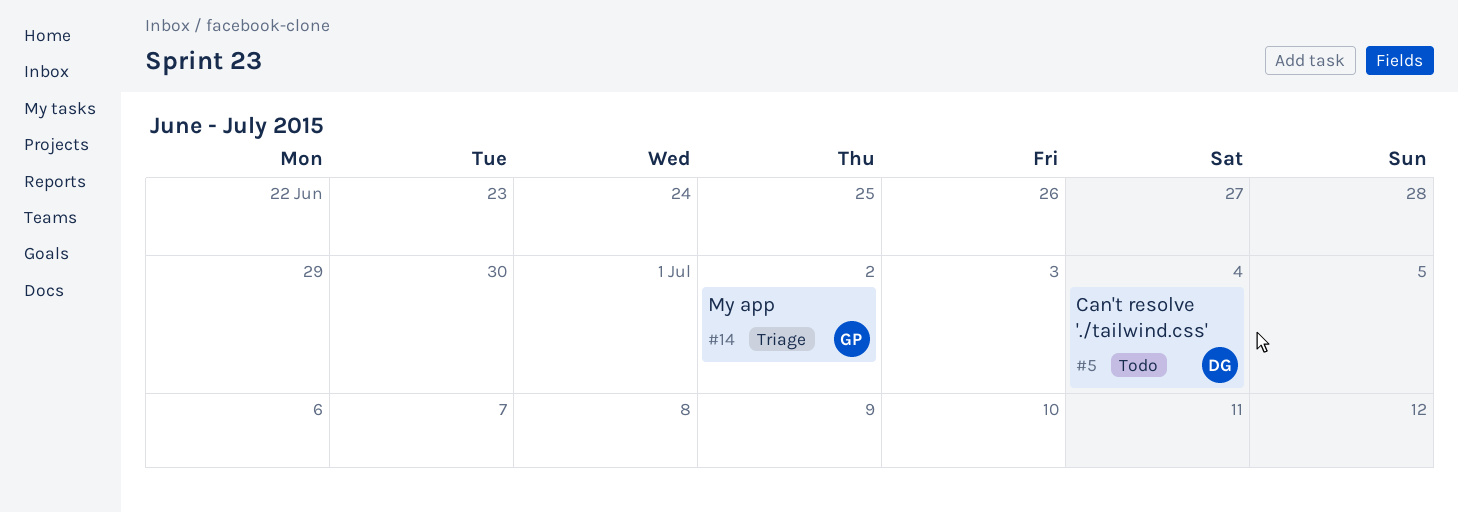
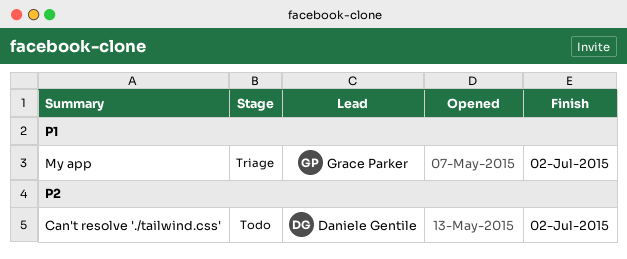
Can't resolve './tailwind.css', due: Jul 4 -> Jul 2

